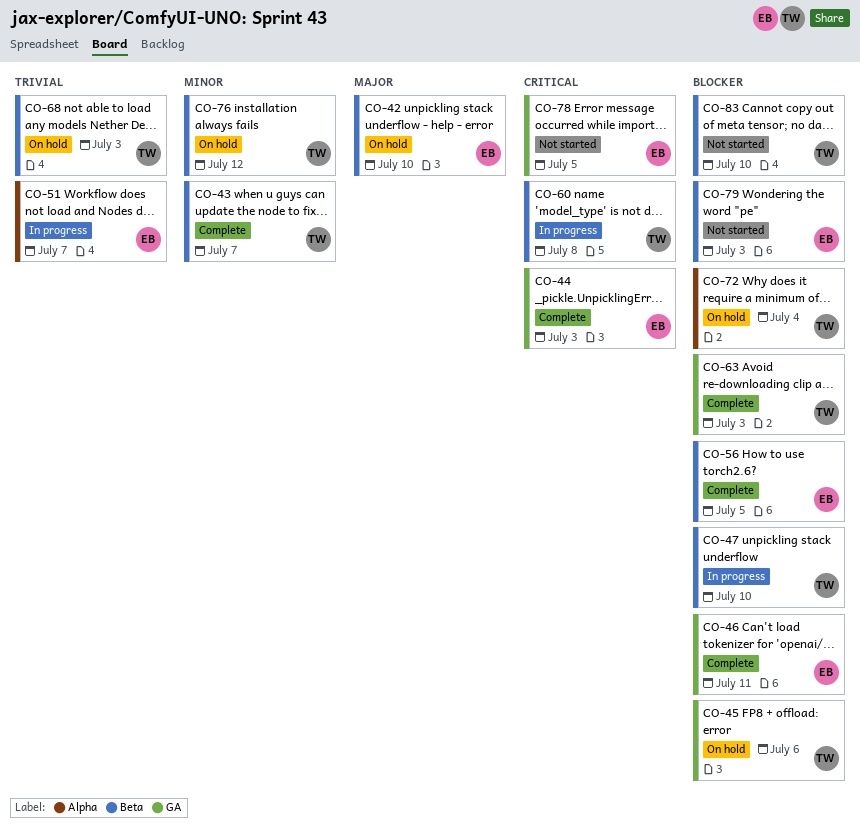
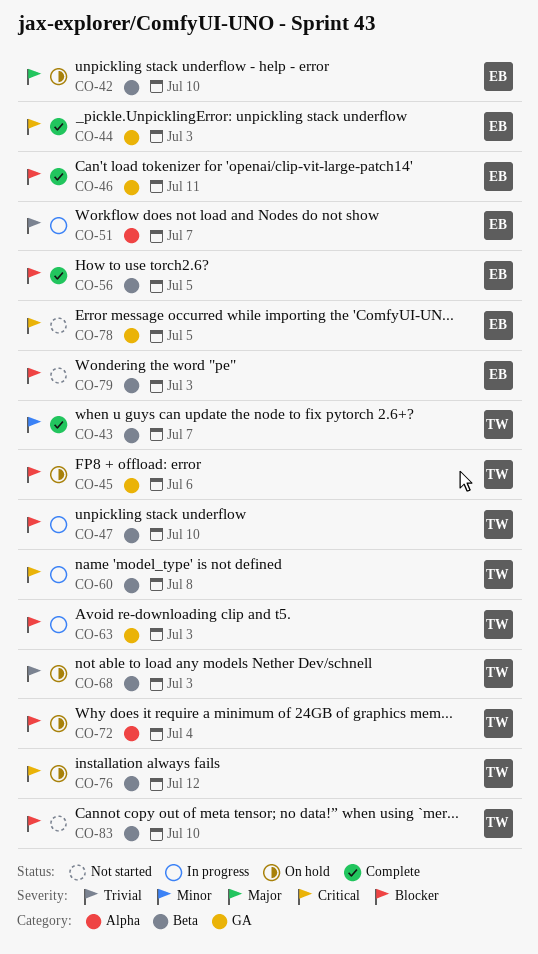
CO-63, status: Complete -> In progress
CO-76, priority: Minor -> Critical

